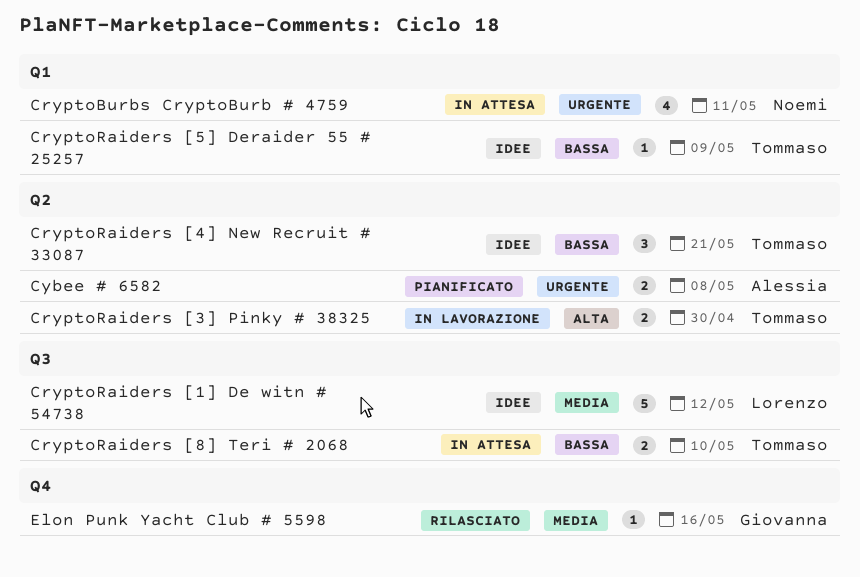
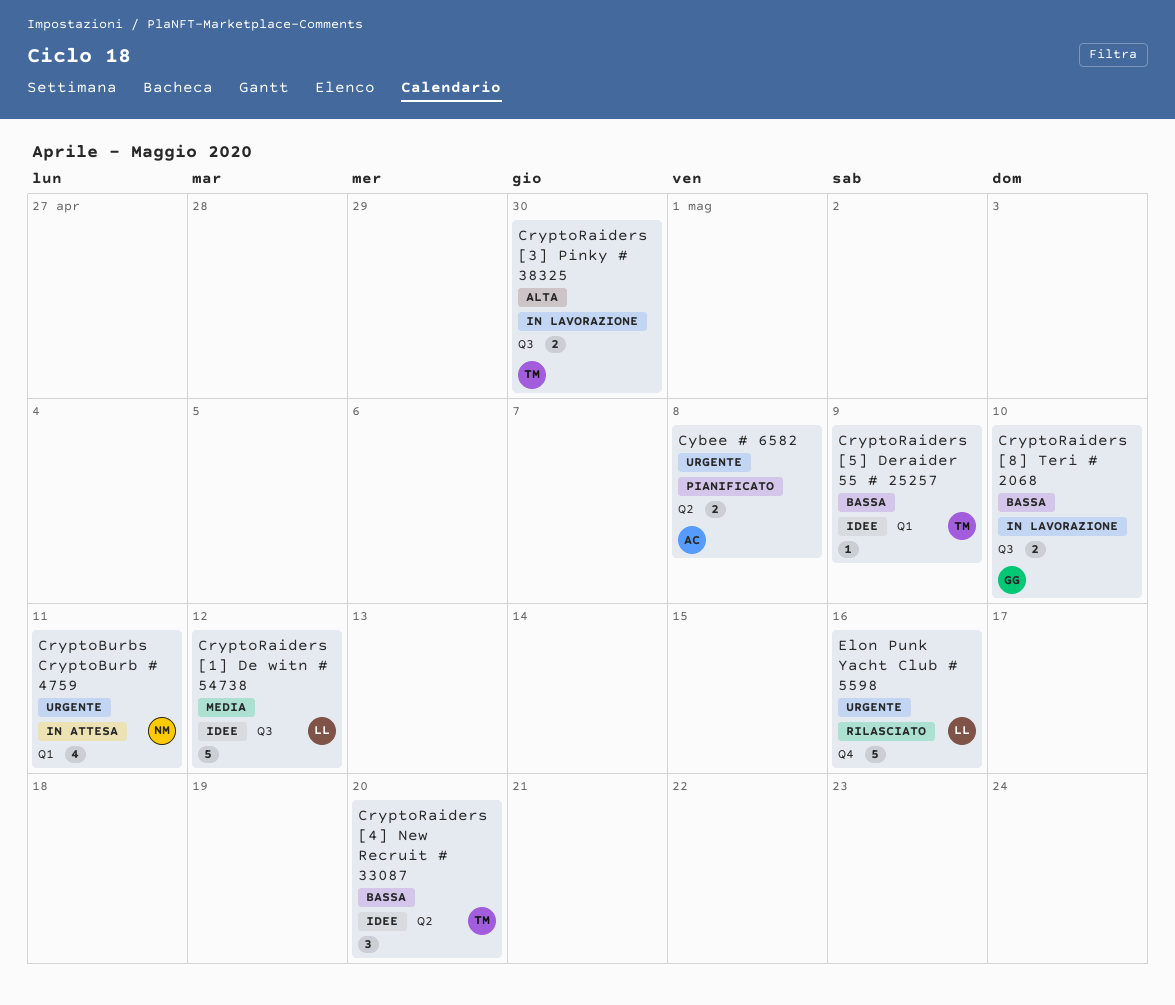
CryptoRaiders [3] Pinky # 38325, label: Q2 -> Q3
CryptoRaiders [4] New Recruit # 33087, due: May 21 -> May 20
CryptoRaiders [8] Teri # 2068, status: In attesa -> In lavorazione
CryptoRaiders [8] Teri # 2068, owner: Tommaso -> Giovanna
Elon Punk Yacht Club # 5598, owner: Giovanna -> Lorenzo
Elon Punk Yacht Club # 5598, priority: Media -> Urgente
Elon Punk Yacht Club # 5598, estimate: 1 -> 5

